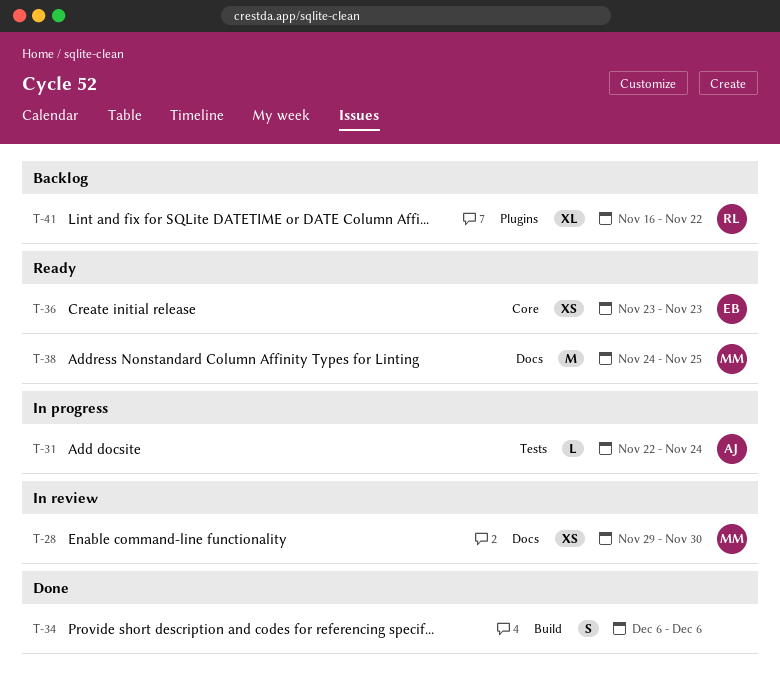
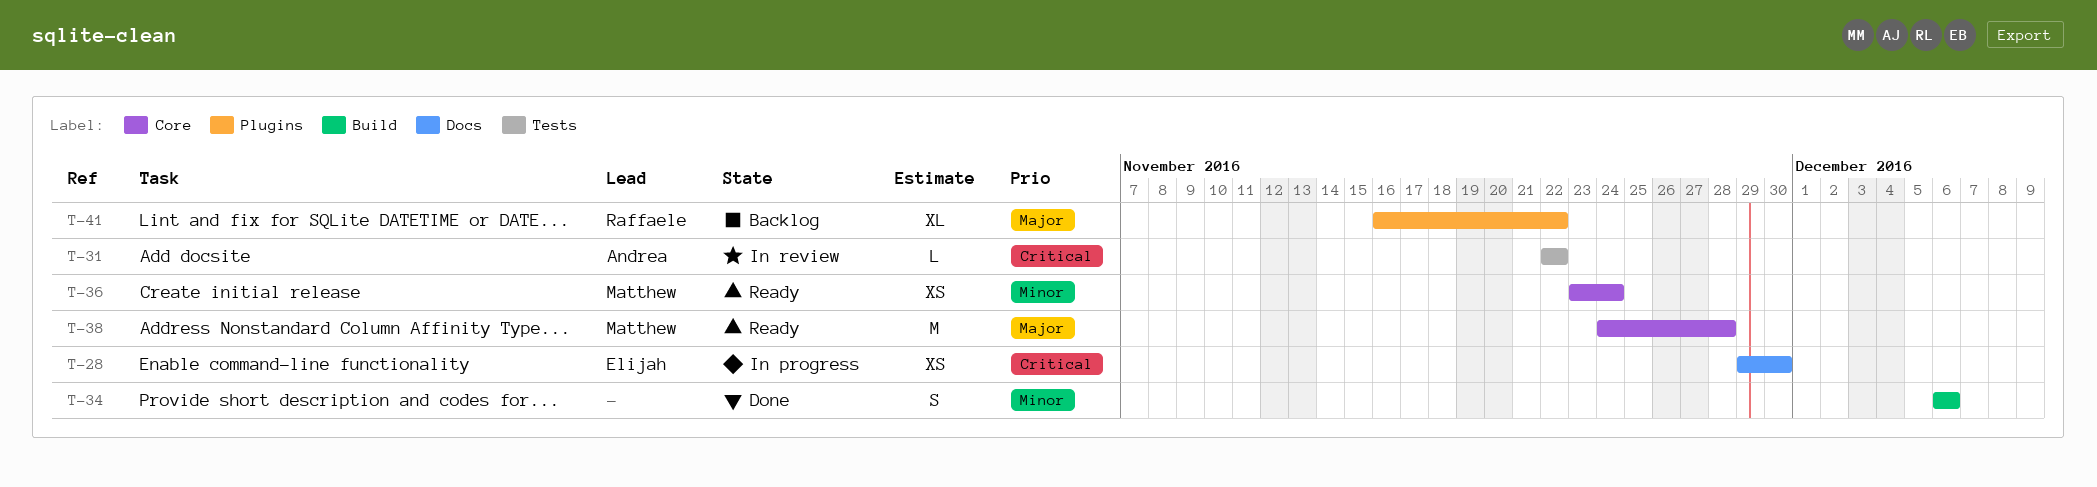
T-28, status: In review -> In progress
T-28, owner: Matthew -> Elijah
T-31, status: In progress -> In review
T-31, due: Nov 24 -> Nov 22
T-36, owner: Elijah -> Matthew
T-36, due: Nov 23 -> Nov 24
T-38, label: Docs -> Core
T-38, due: Nov 25 -> Nov 28

